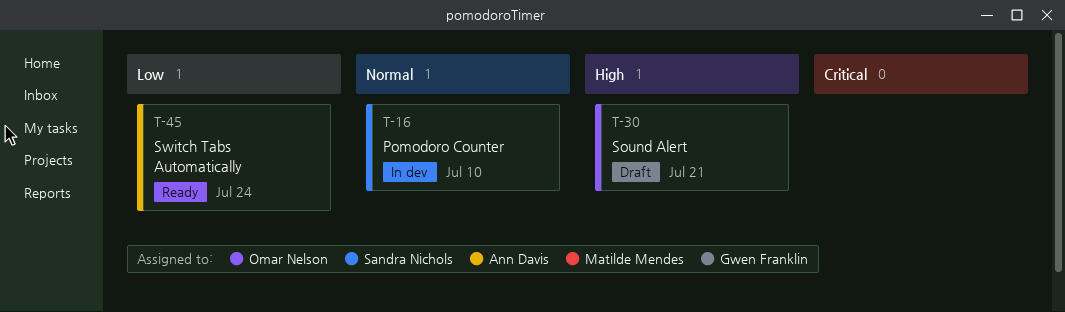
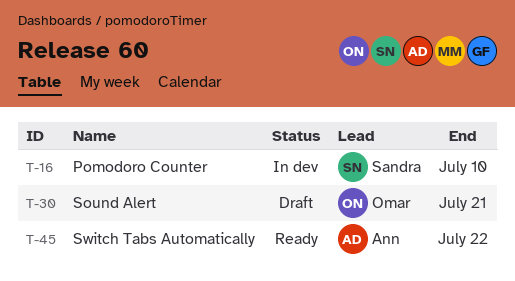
T-45, due: Jul 24 -> Jul 22

